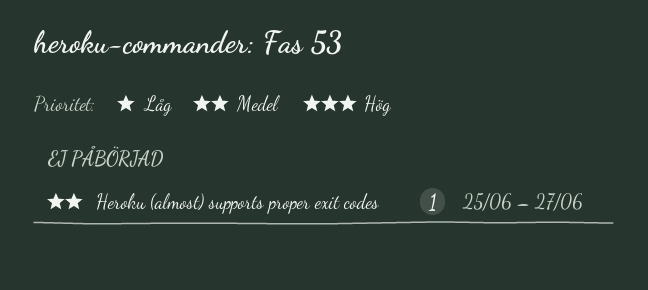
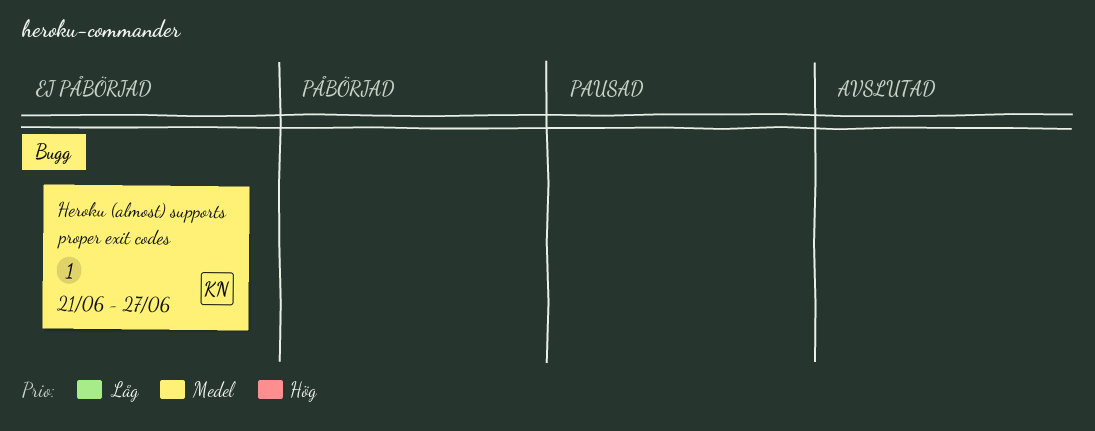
Heroku (almost) supports proper exit codes, start: Jun 25 -> Jun 21

